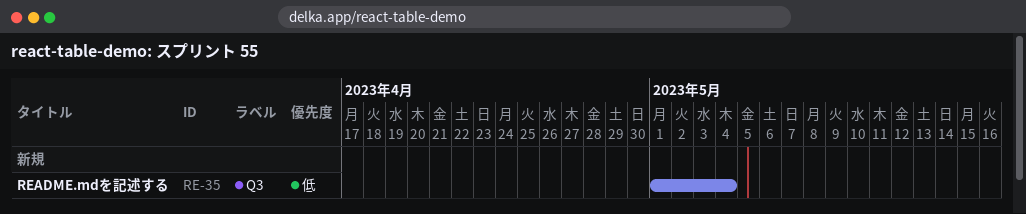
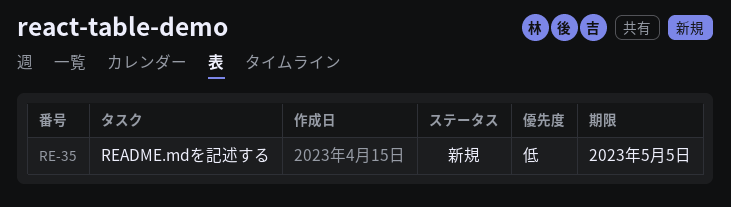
RE-35, due: May 4 -> May 5

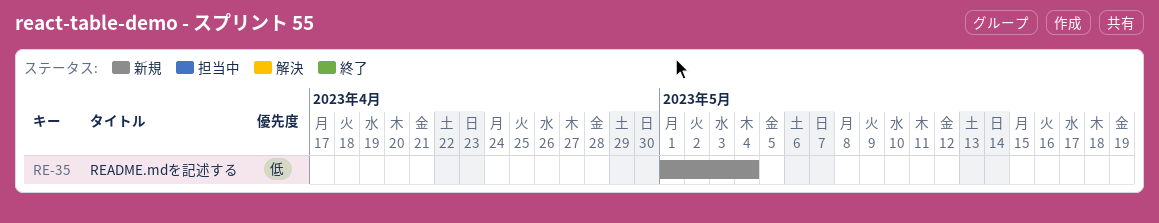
RE-35, due: May 5 -> May 4

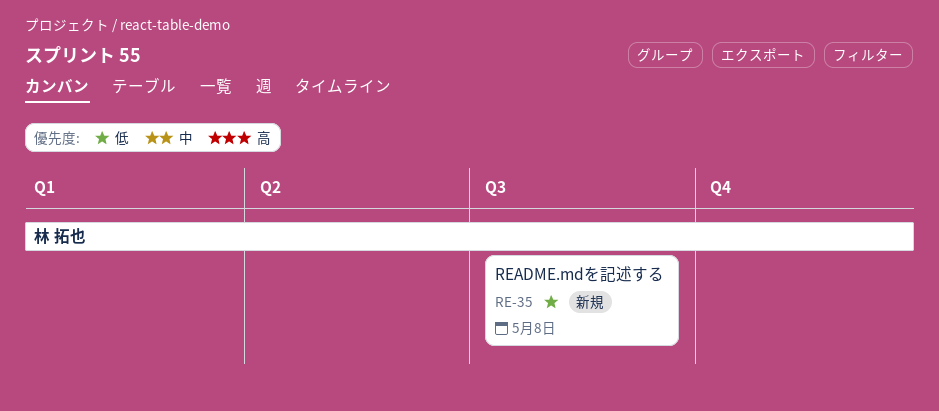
RE-35, due: May 4 -> May 8

